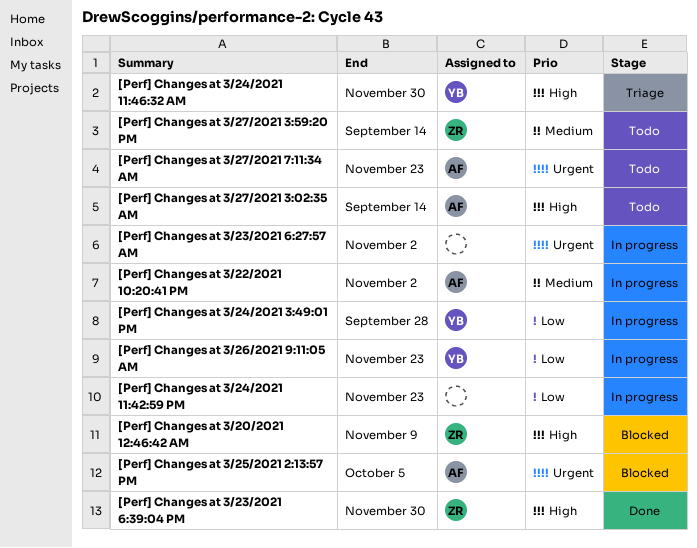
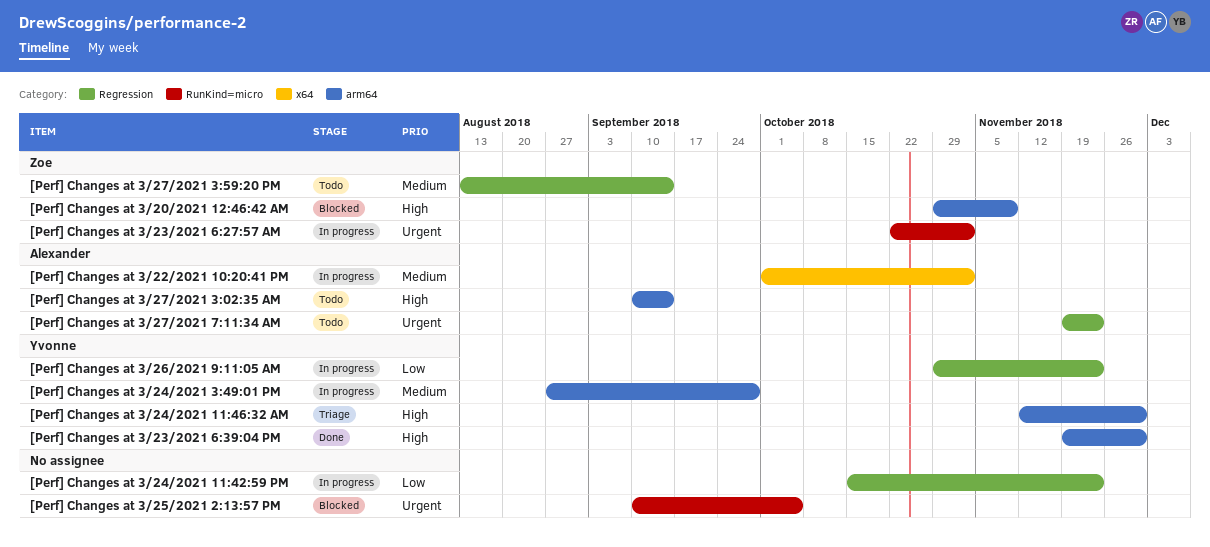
[Perf] Changes at 3/23/2021 6:27:57 AM, owner: none -> Zoe
[Perf] Changes at 3/23/2021 6:39:04 PM, owner: Zoe -> Yvonne
[Perf] Changes at 3/24/2021 3:49:01 PM, priority: Low -> Medium
[Perf] Changes at 3/25/2021 2:13:57 PM, owner: Alexander -> none

